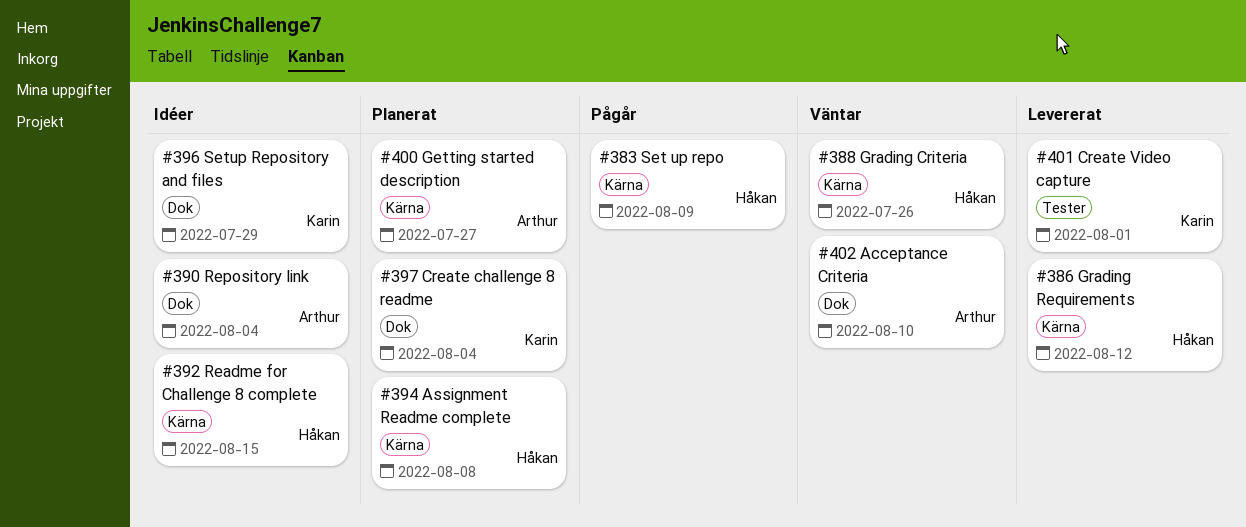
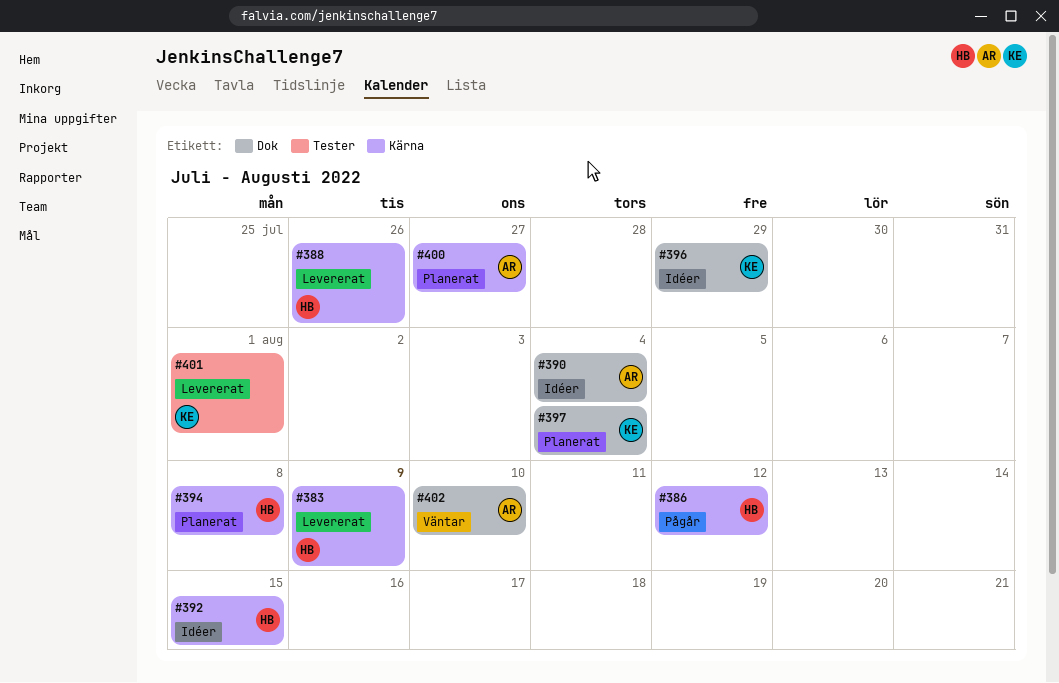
#383, status: Pågår -> Levererat
#386, status: Levererat -> Pågår
#388, status: Väntar -> Levererat

